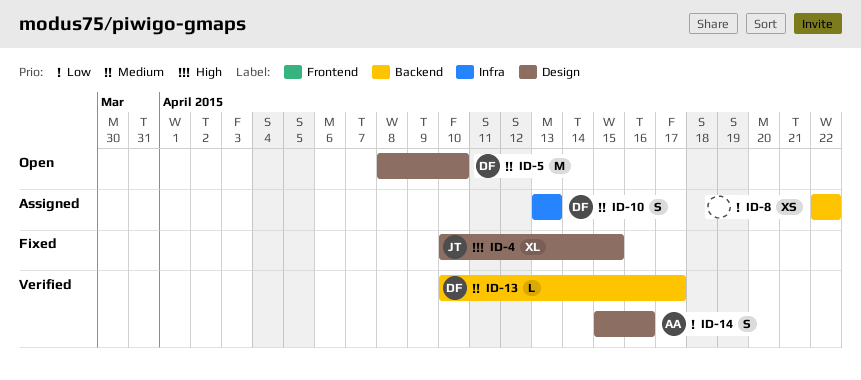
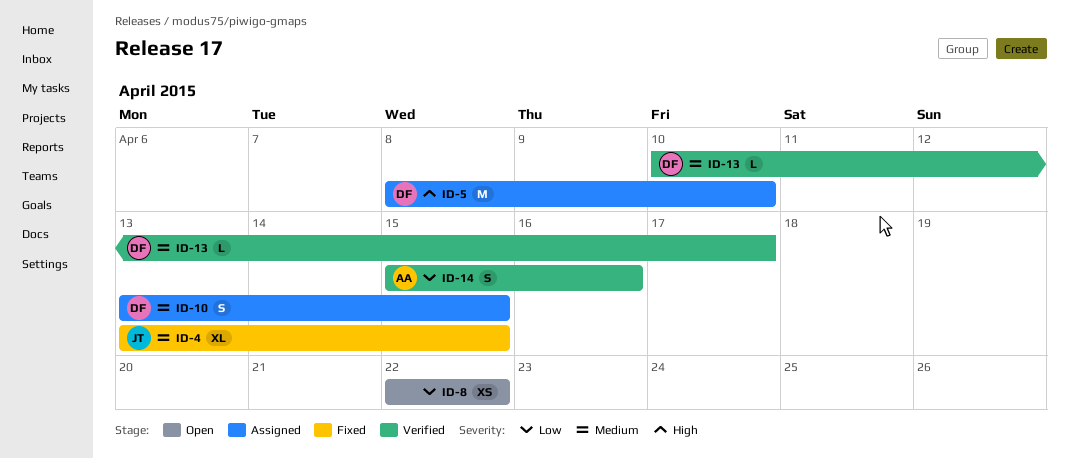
ID-4, priority: High -> Medium
ID-4, start: Apr 10 -> Apr 13
ID-5, status: Open -> Assigned
ID-5, priority: Medium -> High
ID-8, status: Assigned -> Open
ID-10, due: Apr 13 -> Apr 15

